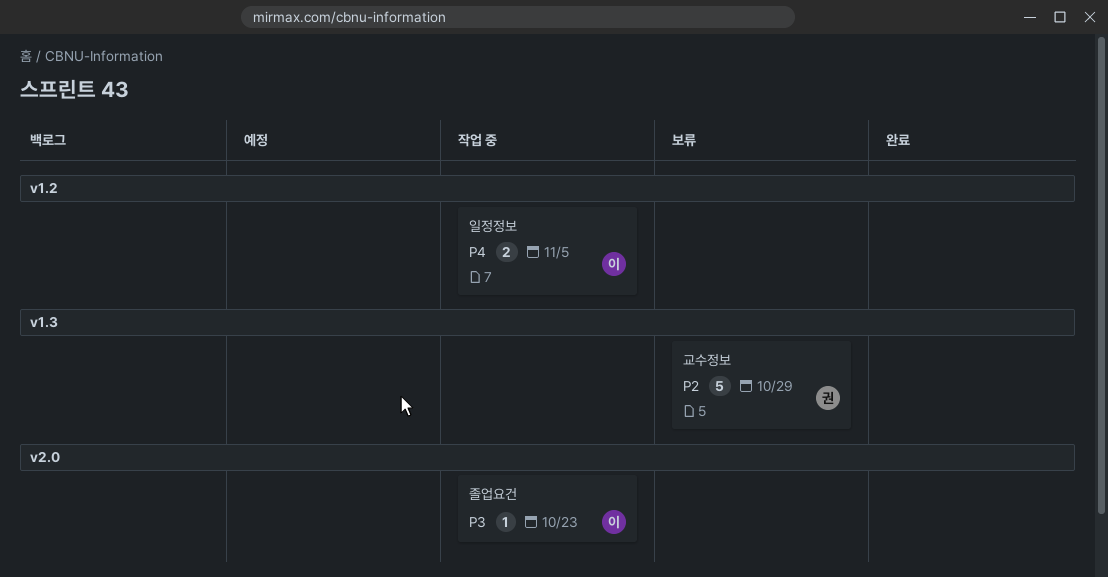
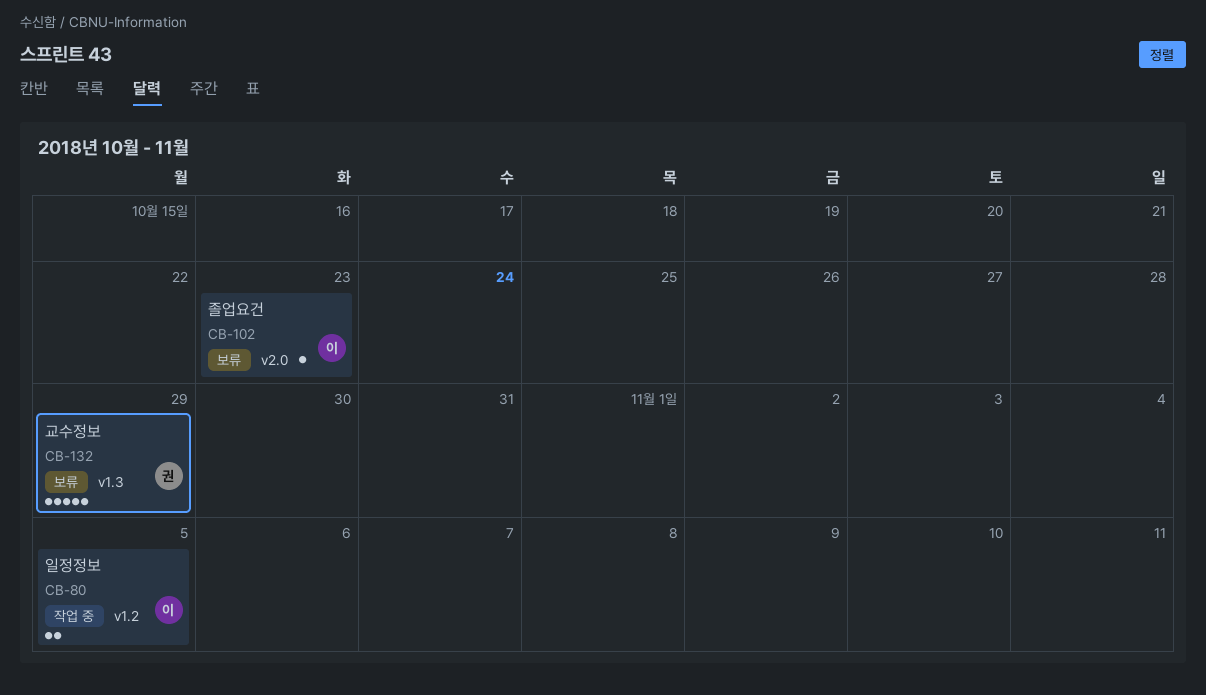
졸업요건, status: 작업 중 -> 보류

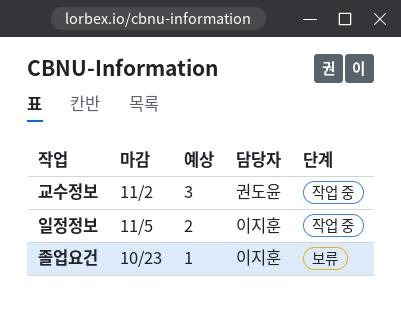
교수정보, status: 보류 -> 작업 중
교수정보, estimate: 5 -> 3
교수정보, due: Oct 29 -> Nov 2

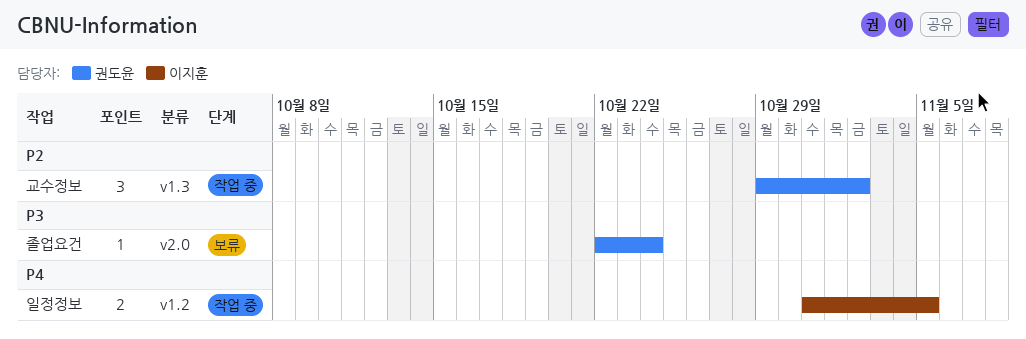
졸업요건, owner: 이지훈 -> 권도윤
졸업요건, due: Oct 23 -> Oct 24

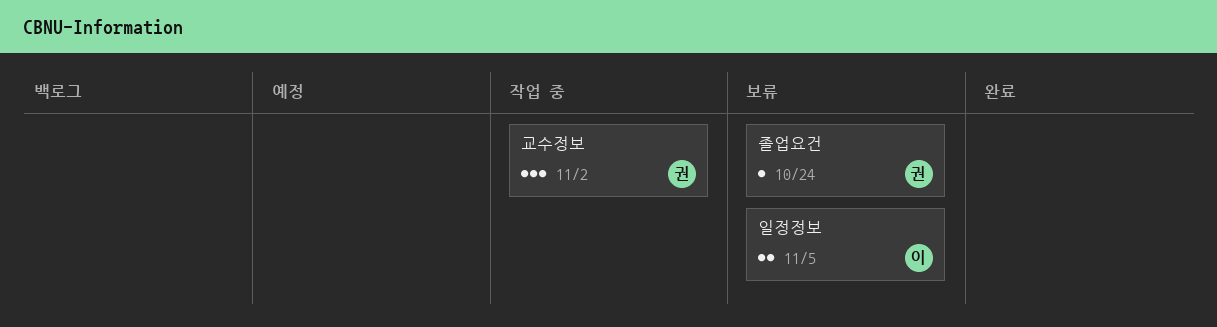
일정정보, status: 작업 중 -> 보류

